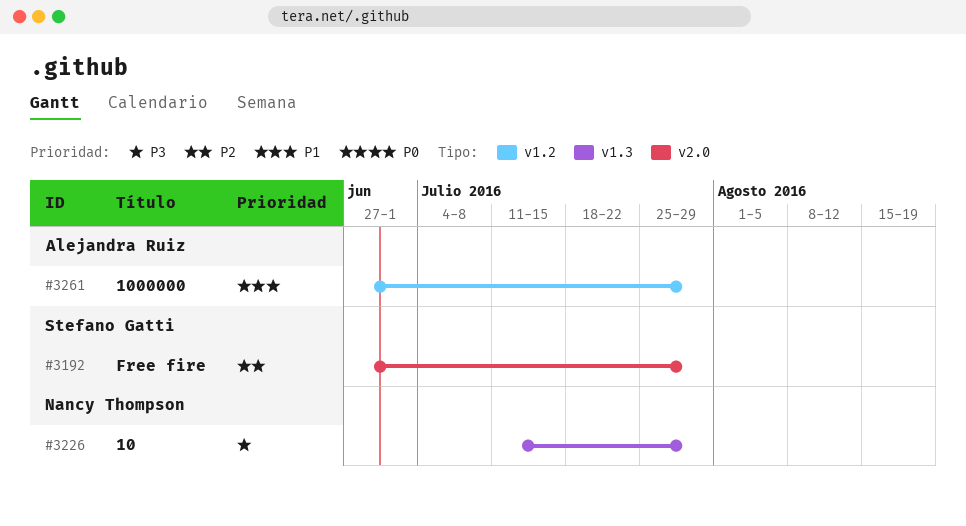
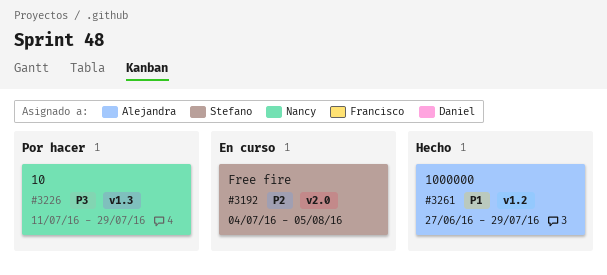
#3192, start: Jun 27 -> Jul 4
#3192, due: Jul 29 -> Aug 5

